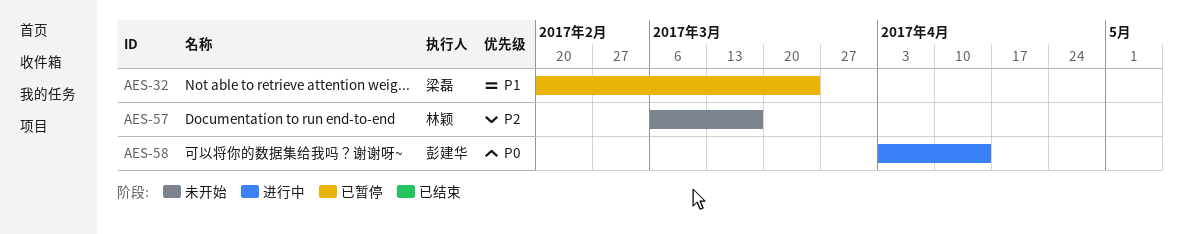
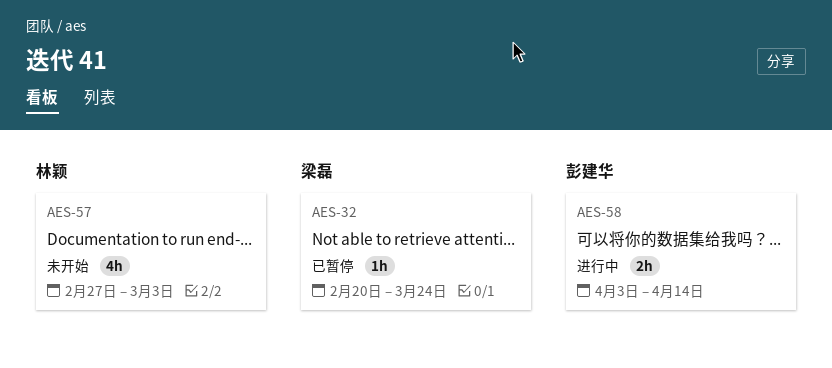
AES-57, start: Mar 6 -> Feb 27
AES-57, due: Mar 17 -> Mar 3

